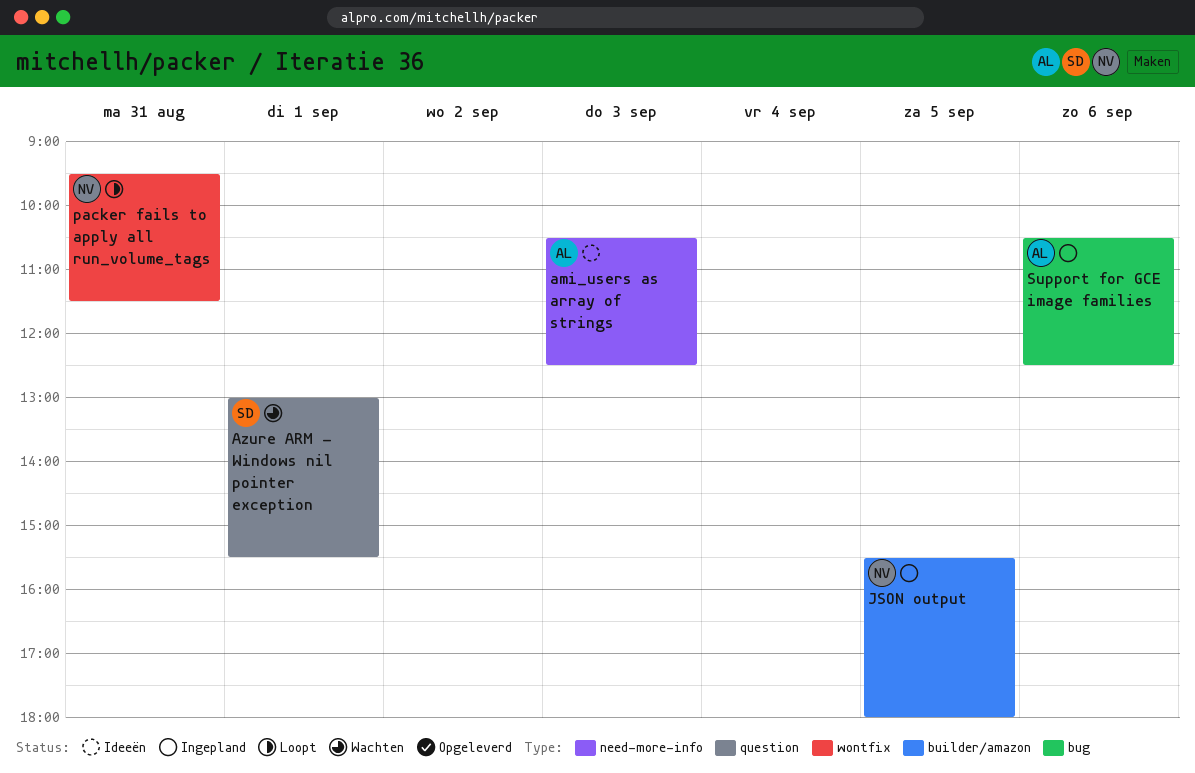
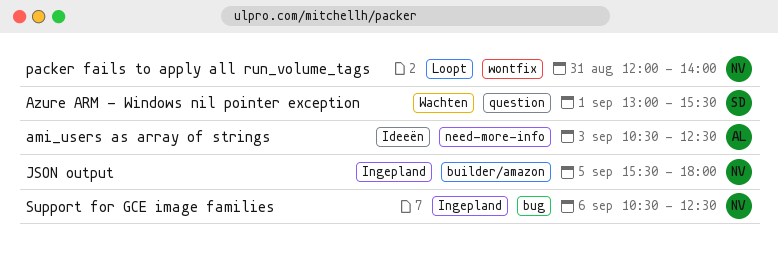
packer fails to apply all run_volume_tags, begins: 09:30 -> 12:00
packer fails to apply all run_volume_tags, ends: 11:30 -> 14:00
Support for GCE image families, owner: AL -> NV

